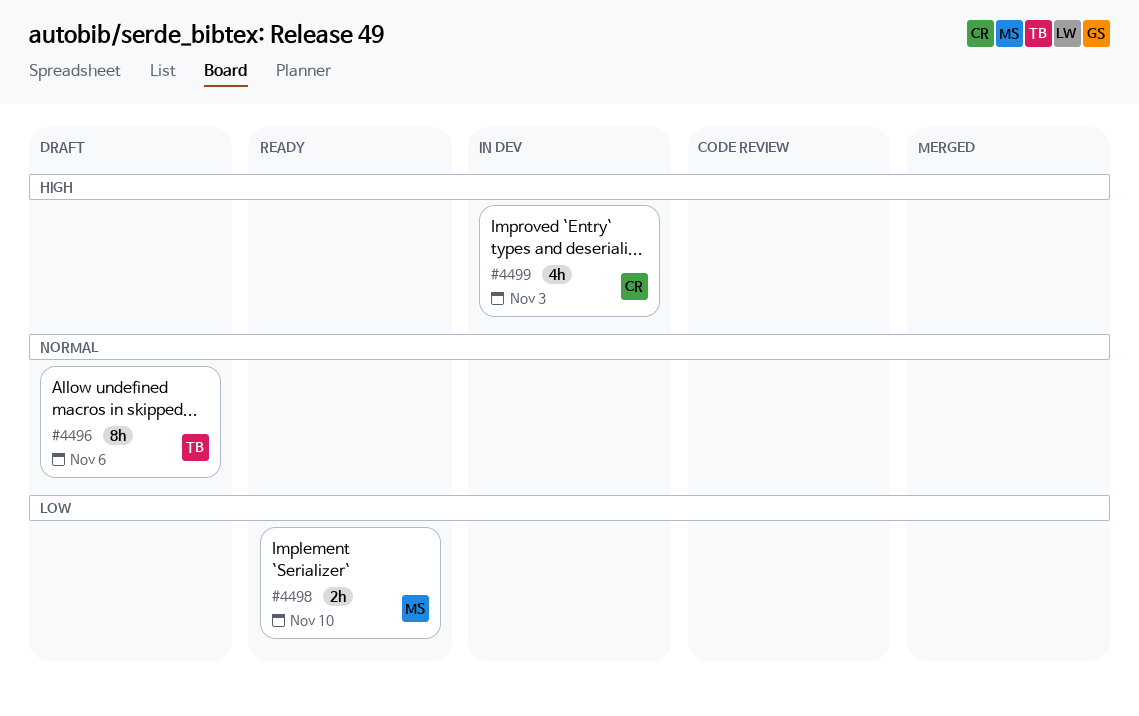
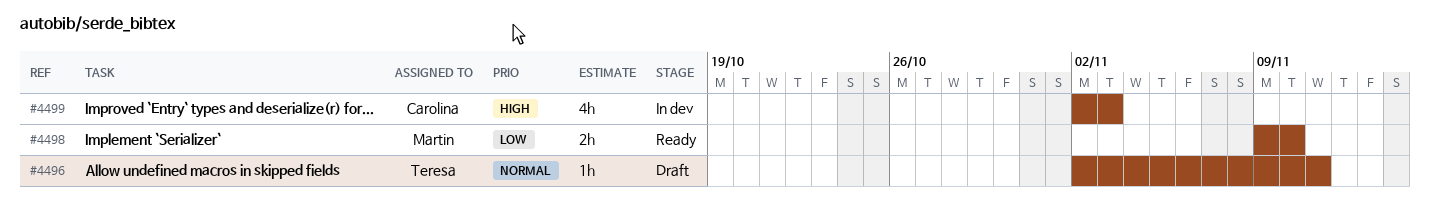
#4496, estimate: 8h -> 1h
#4496, due: Nov 6 -> Nov 11

